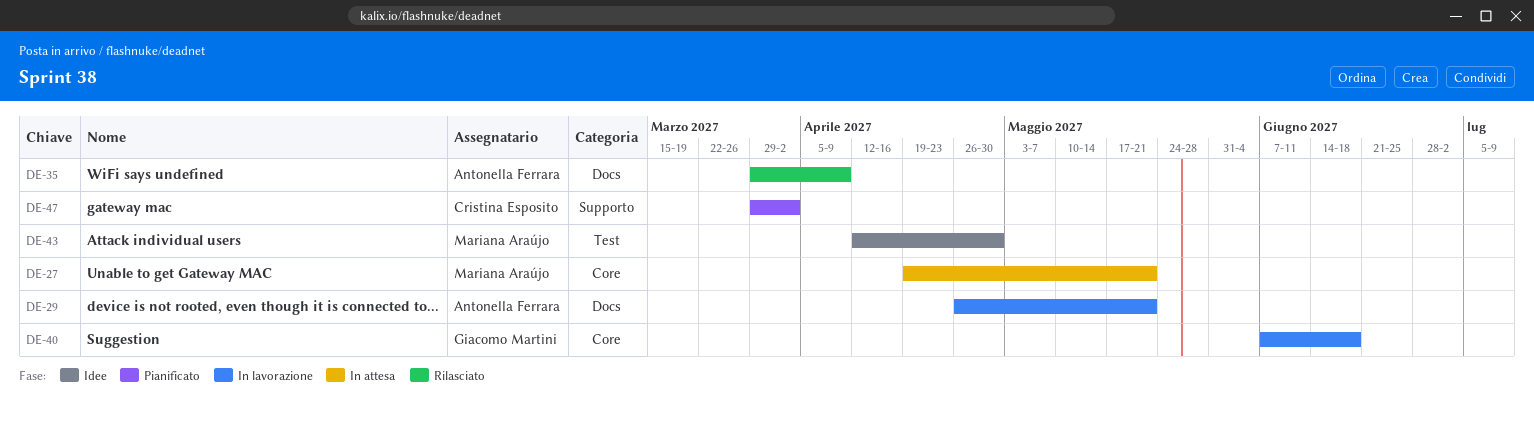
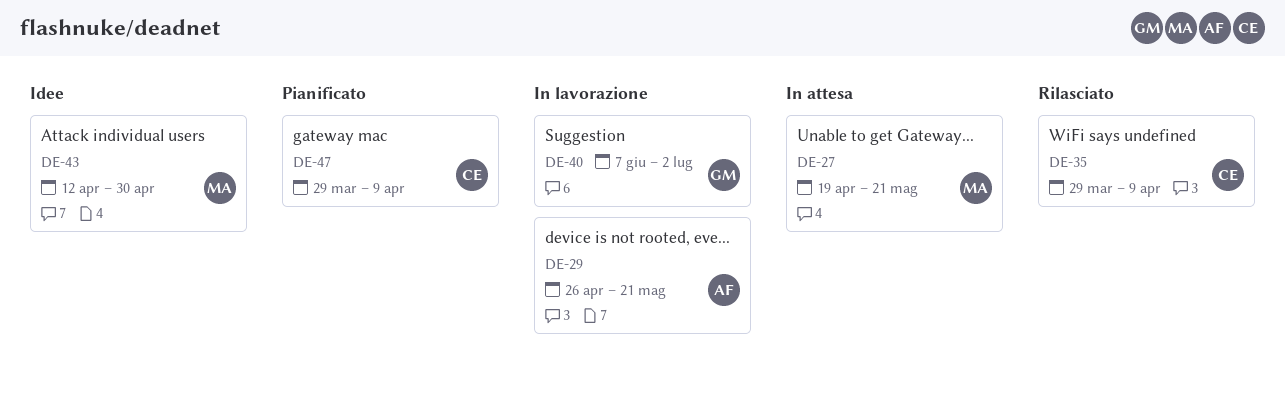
DE-35, owner: Antonella Ferrara -> Cristina Esposito
DE-40, due: Jun 18 -> Jul 2
DE-47, due: Apr 2 -> Apr 9

